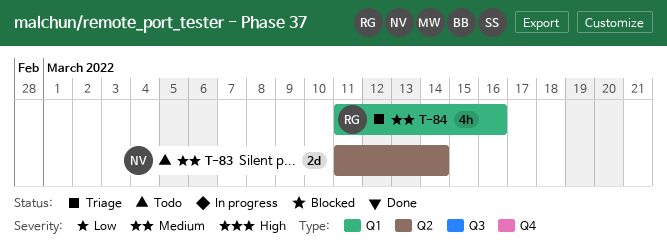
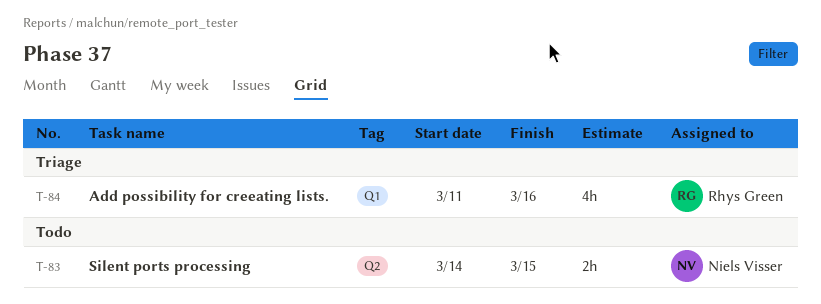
T-83, estimate: 2d -> 2h
T-83, start: Mar 11 -> Mar 14
T-83, due: Mar 14 -> Mar 15

